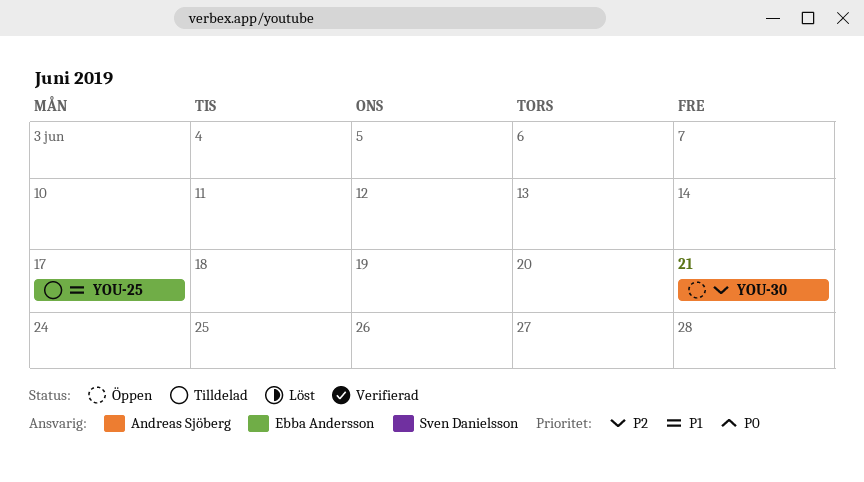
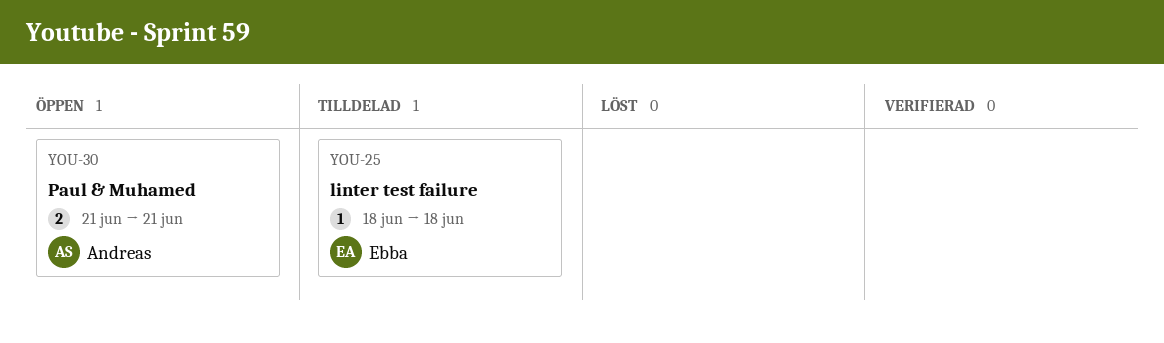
YOU-25, start: Jun 17 -> Jun 18
YOU-25, due: Jun 17 -> Jun 18

